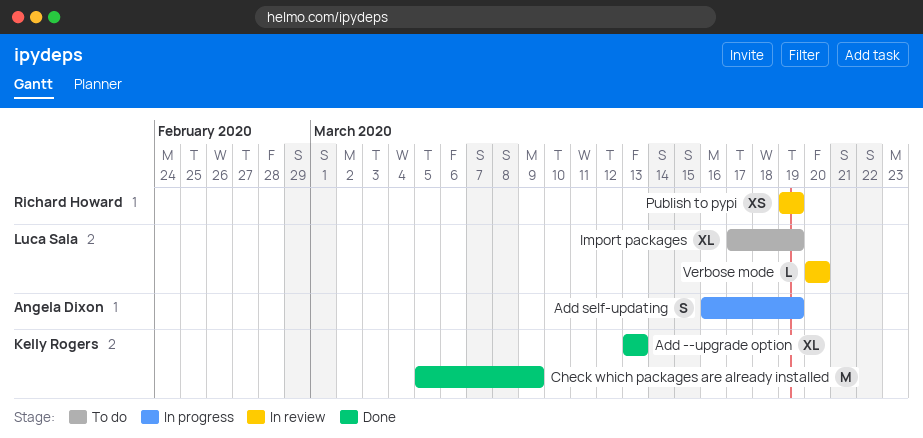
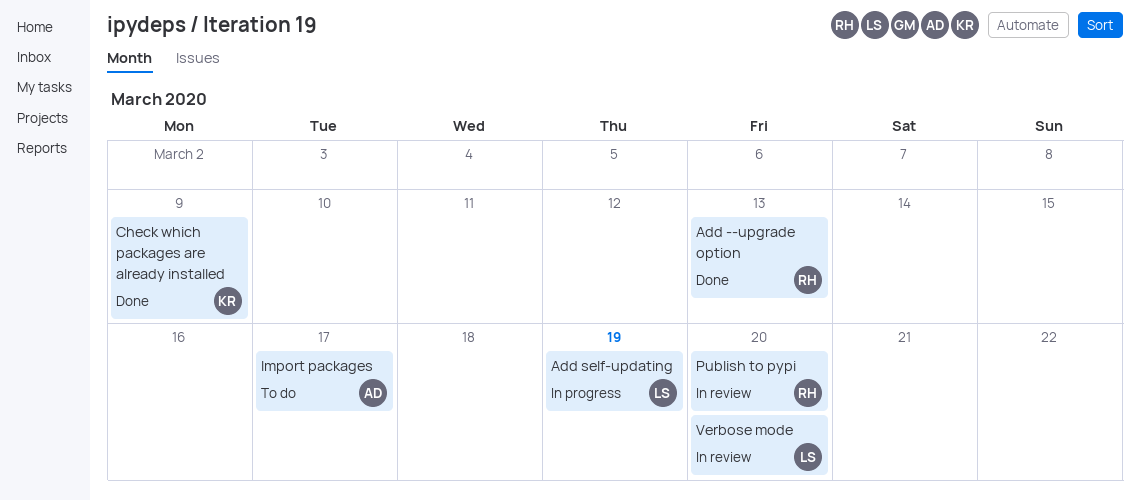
Add --upgrade option, owner: Kelly Rogers -> Richard Howard
Add self-updating, owner: Angela Dixon -> Luca Sala
Import packages, owner: Luca Sala -> Angela Dixon
Import packages, due: Mar 19 -> Mar 17
Publish to pypi, due: Mar 19 -> Mar 20

